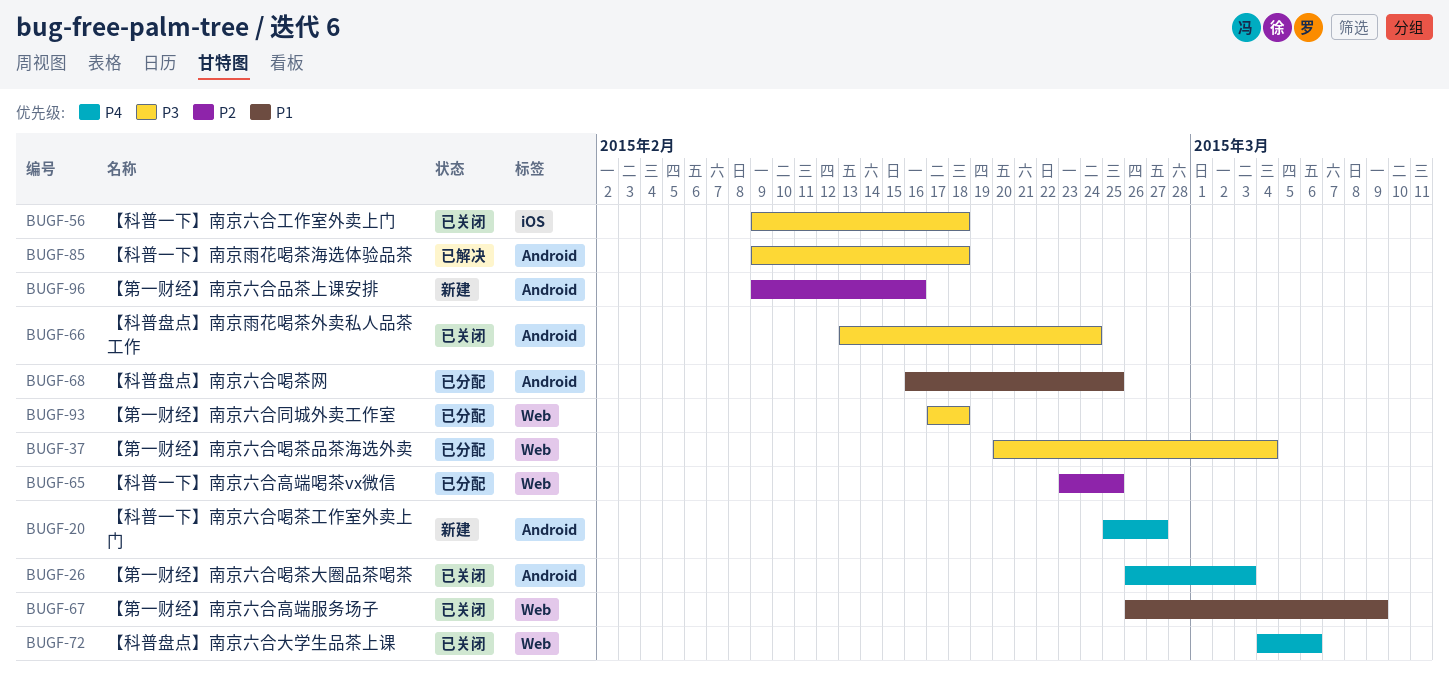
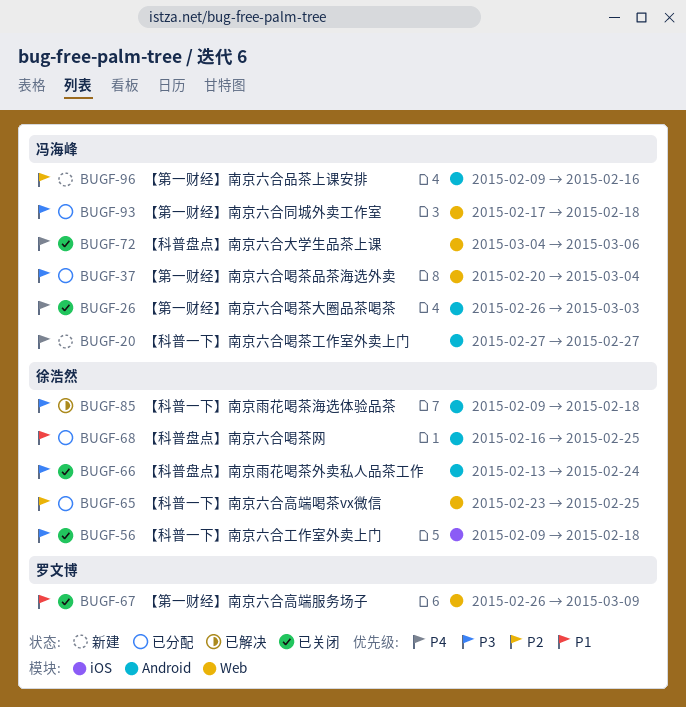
BUGF-20, start: Feb 25 -> Feb 27

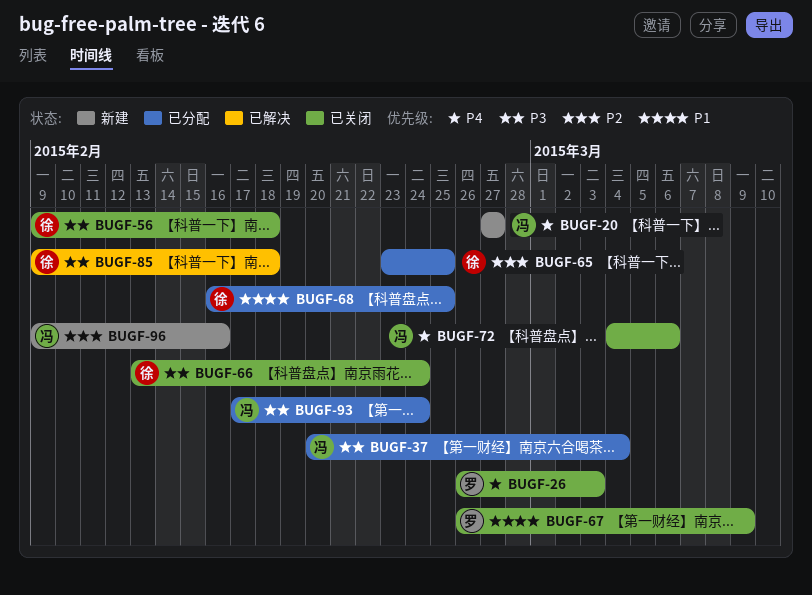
BUGF-26, owner: 冯海峰 -> 罗文博
BUGF-93, due: Feb 18 -> Feb 24

